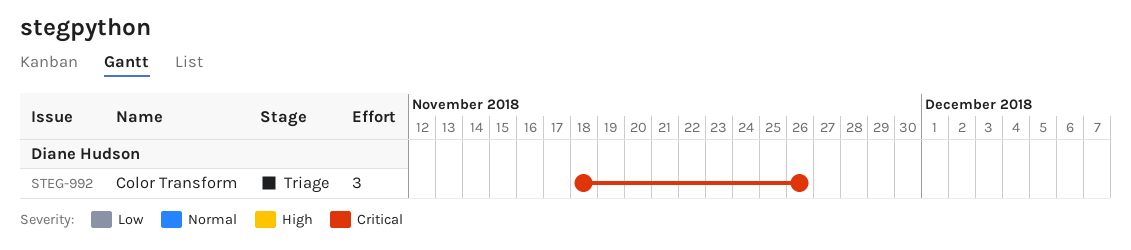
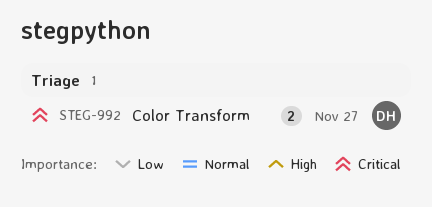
STEG-992, estimate: 3 -> 2
STEG-992, due: Nov 26 -> Nov 27

